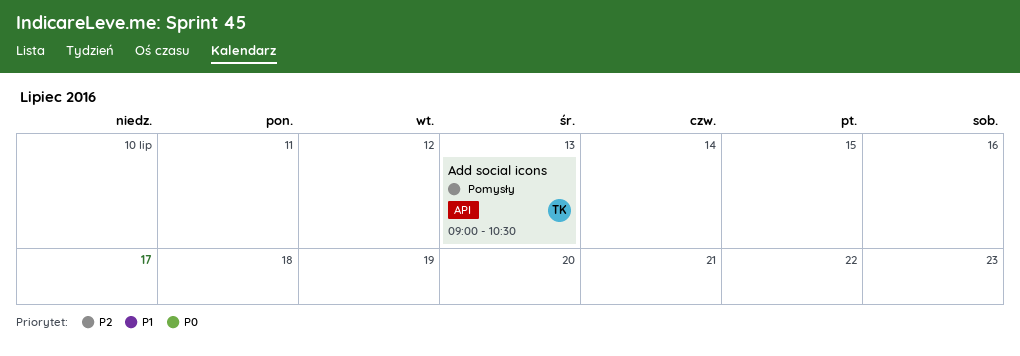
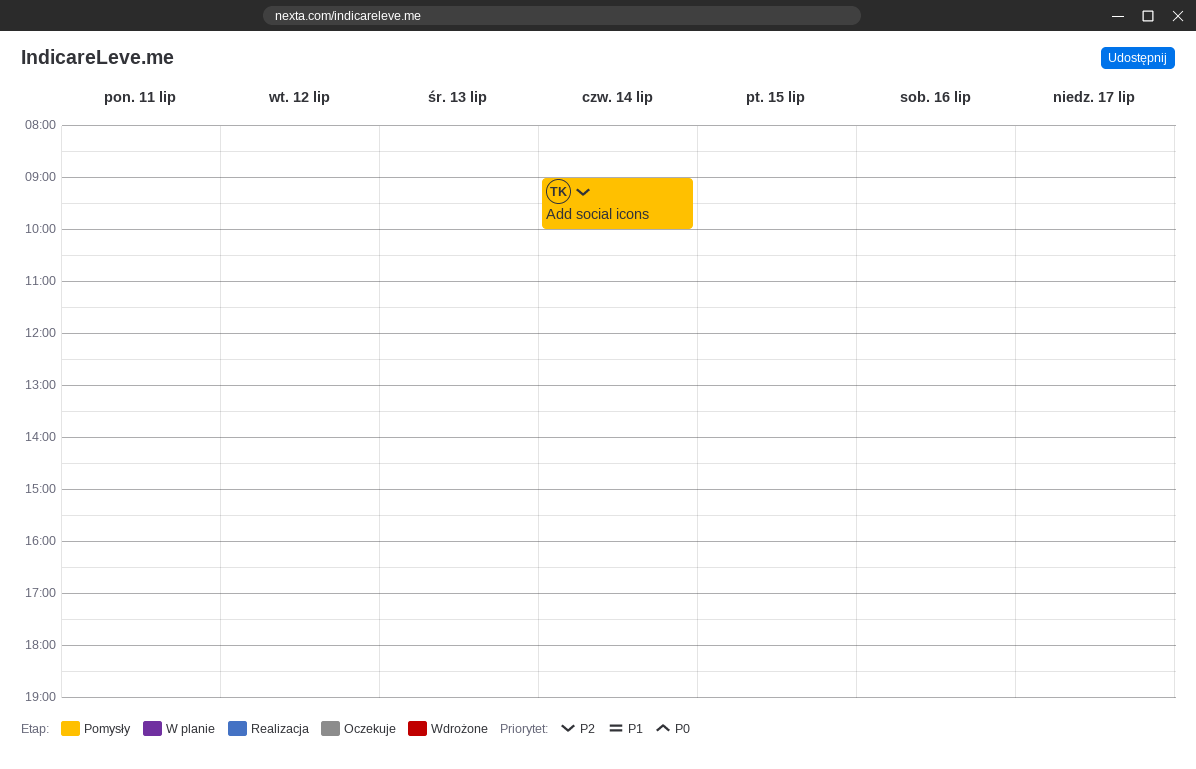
Add social icons, day: Jul 13 -> Jul 14
Add social icons, ends: 10:30 -> 10:00

